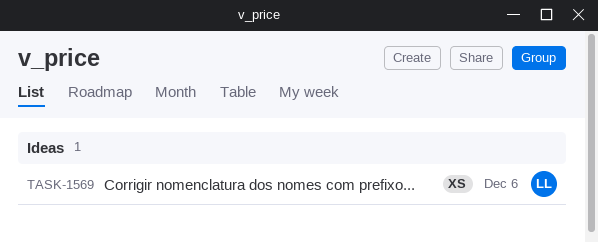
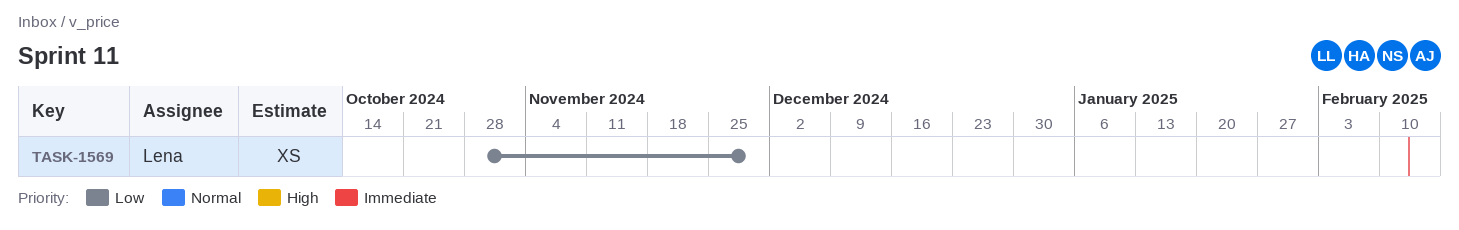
TASK-1569, due: Dec 6 -> Nov 29

